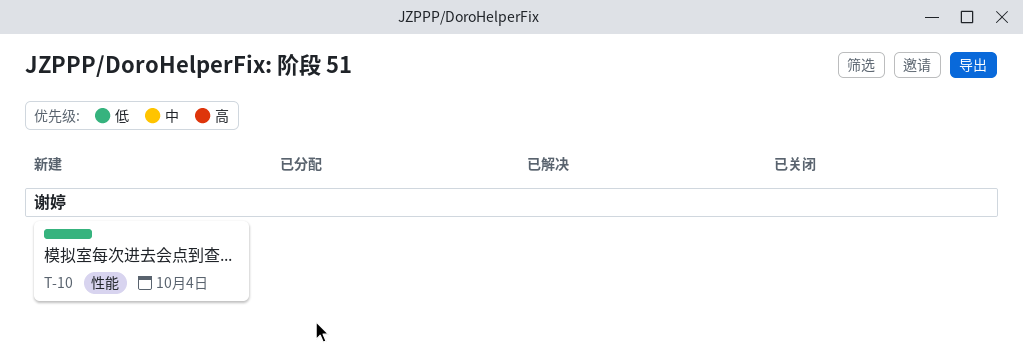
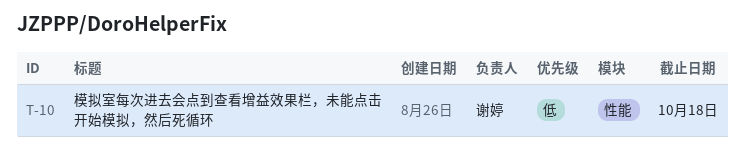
T-10, due: Oct 4 -> Oct 18

